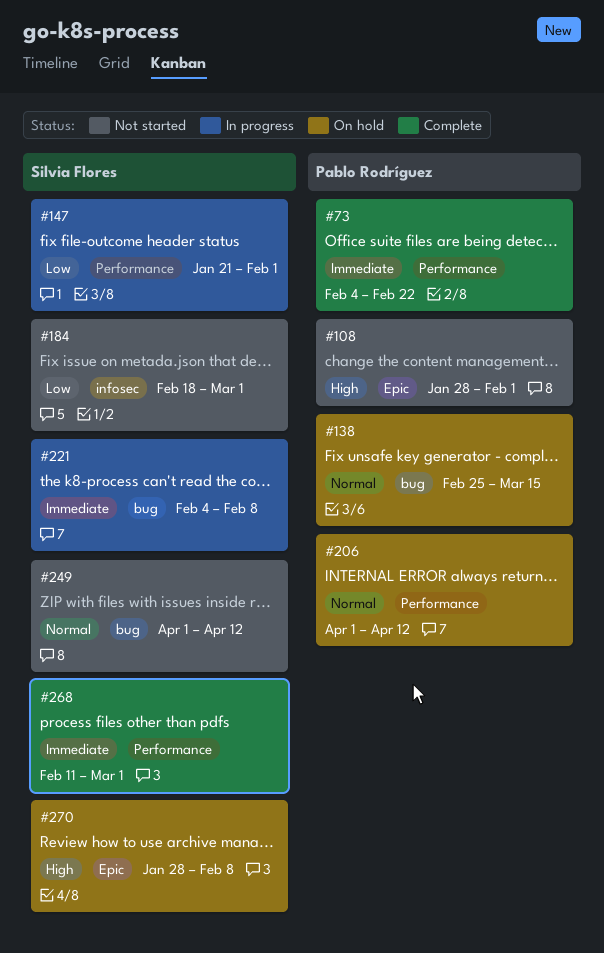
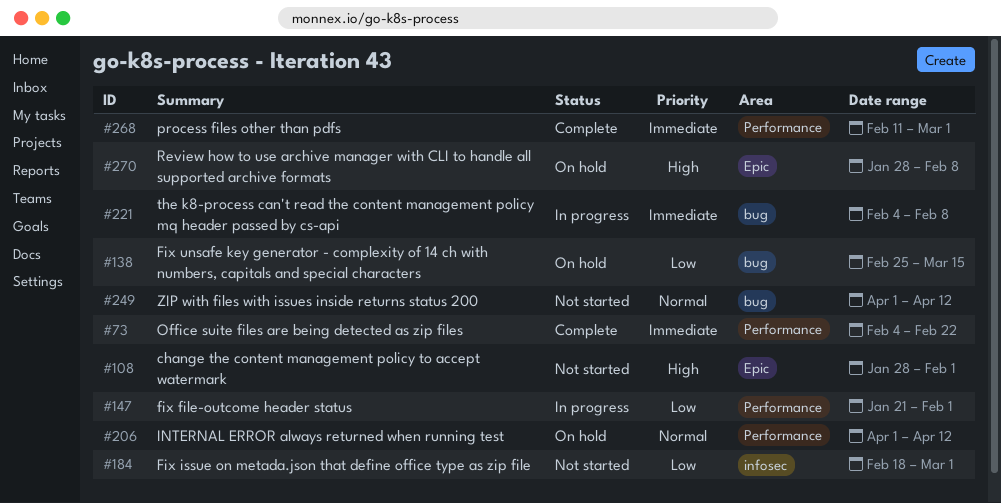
#138, priority: Normal -> Low

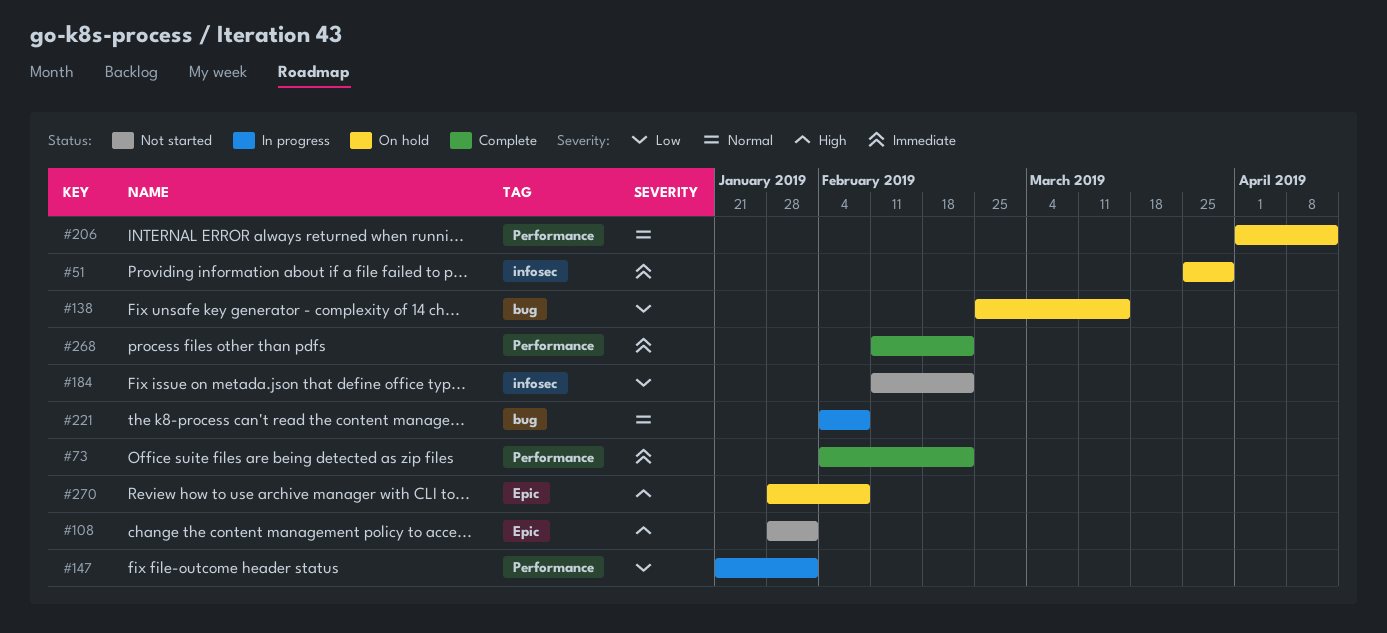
#51: none -> present
#184, start: Feb 18 -> Feb 11
#184, due: Mar 1 -> Feb 22
#221, priority: Immediate -> Normal
#249: present -> none
#268, due: Mar 1 -> Feb 22

